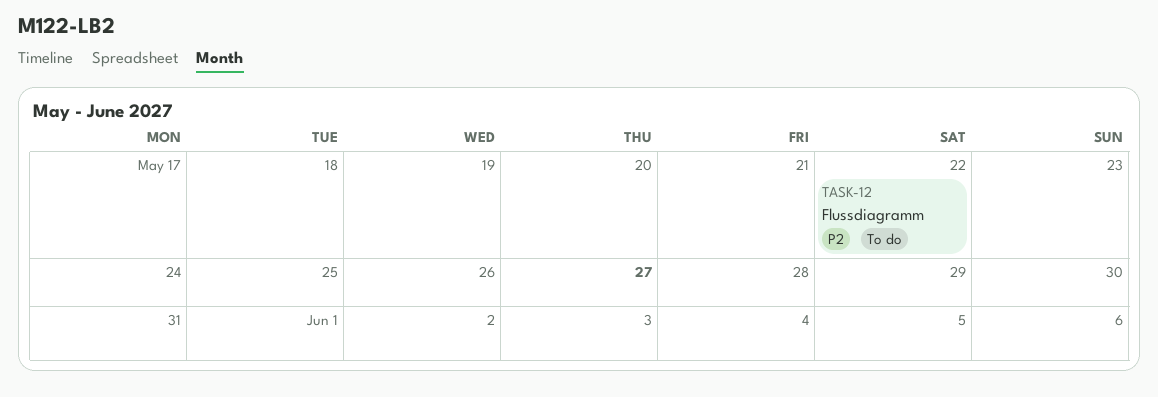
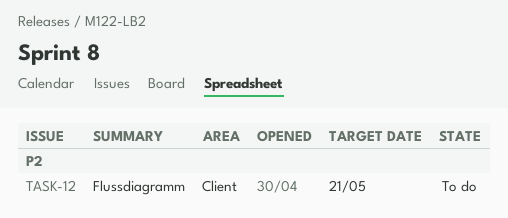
TASK-12, due: May 22 -> May 21

